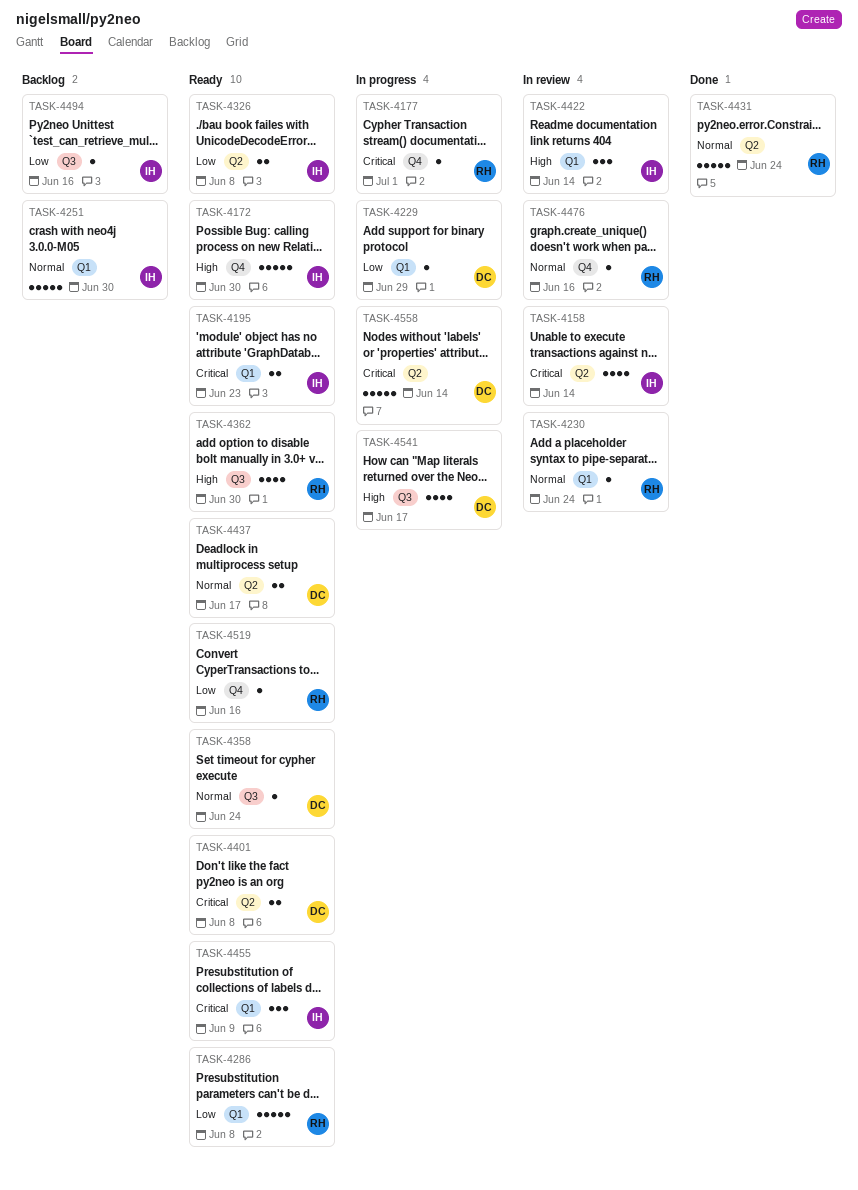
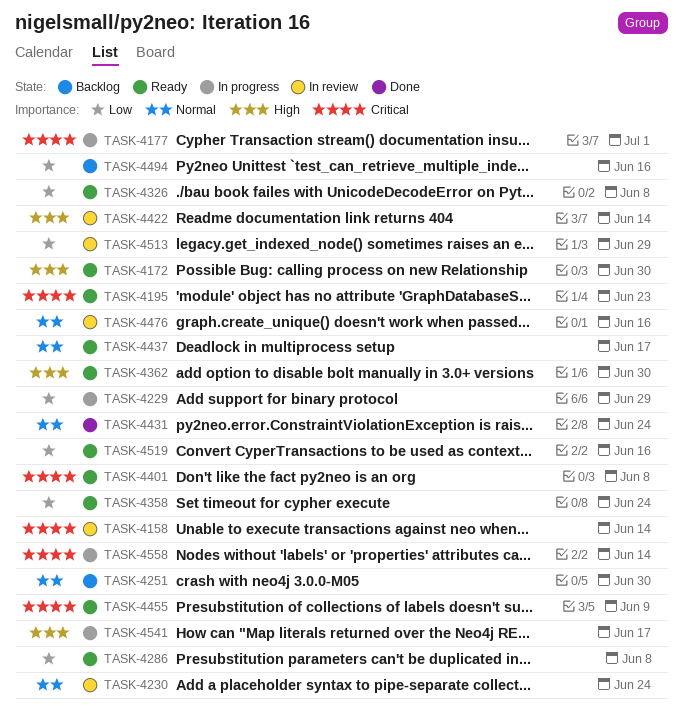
TASK-4358, priority: Normal -> Low
TASK-4513: none -> present

